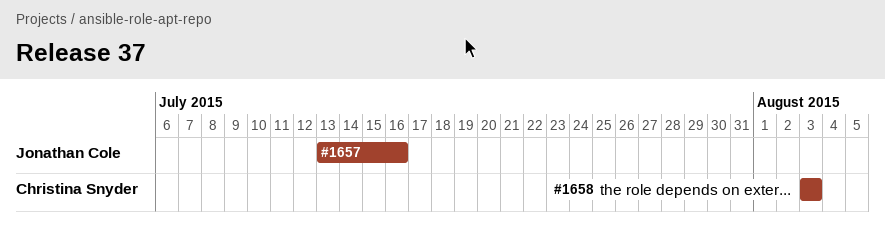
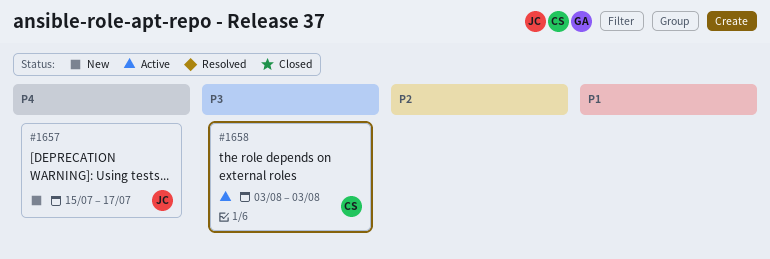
#1657, start: Jul 13 -> Jul 15
#1657, due: Jul 16 -> Jul 17

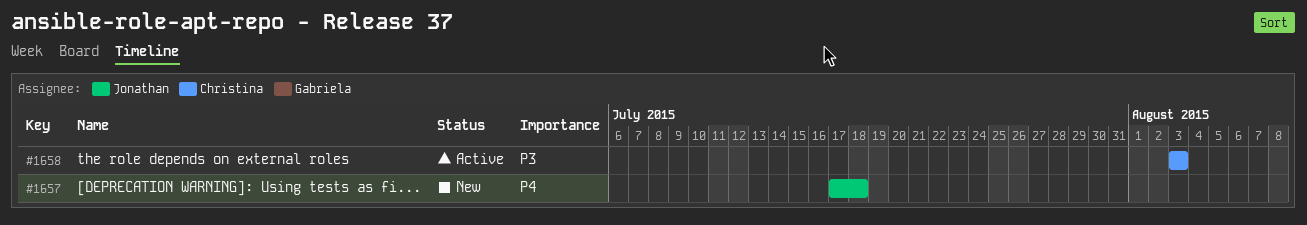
#1657, start: Jul 15 -> Jul 17
#1657, due: Jul 17 -> Jul 18

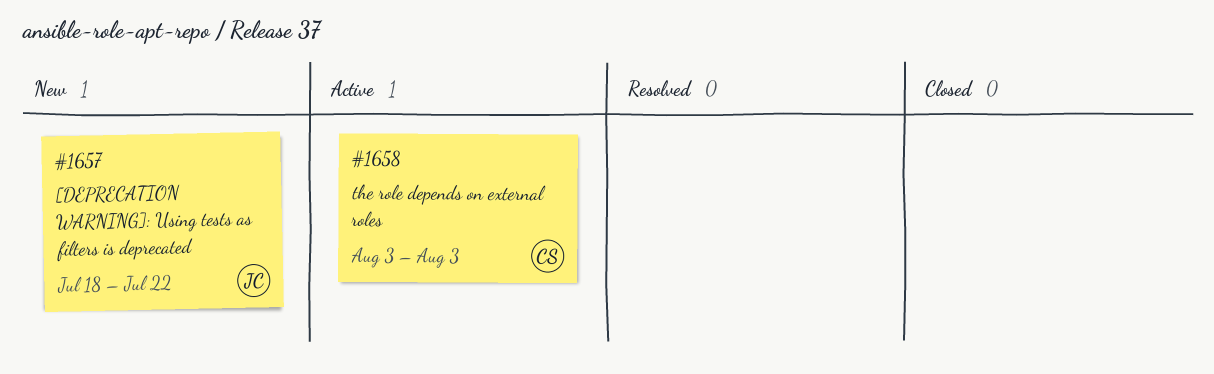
#1657, start: Jul 17 -> Jul 18
#1657, due: Jul 18 -> Jul 22

